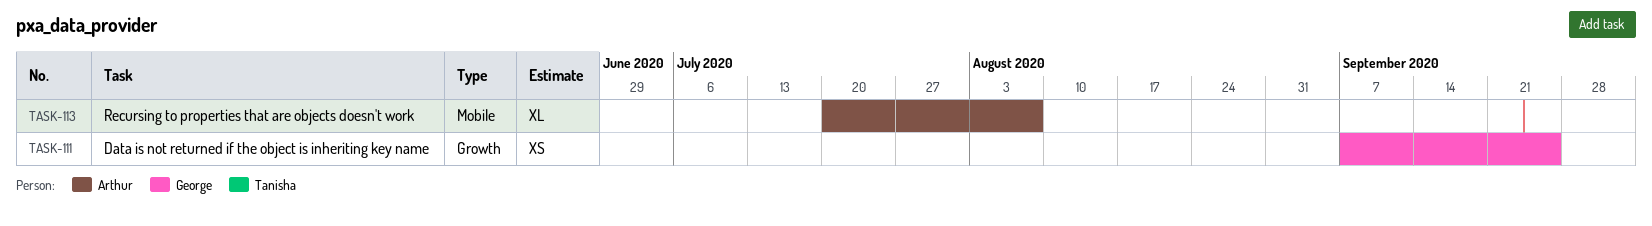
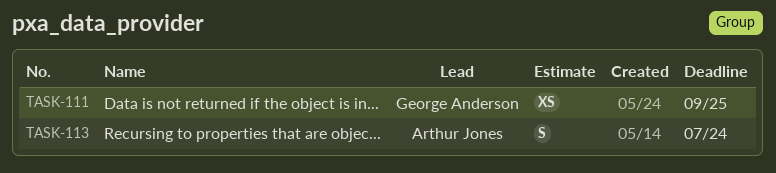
TASK-113, estimate: XL -> S
TASK-113, due: Aug 7 -> Jul 24

